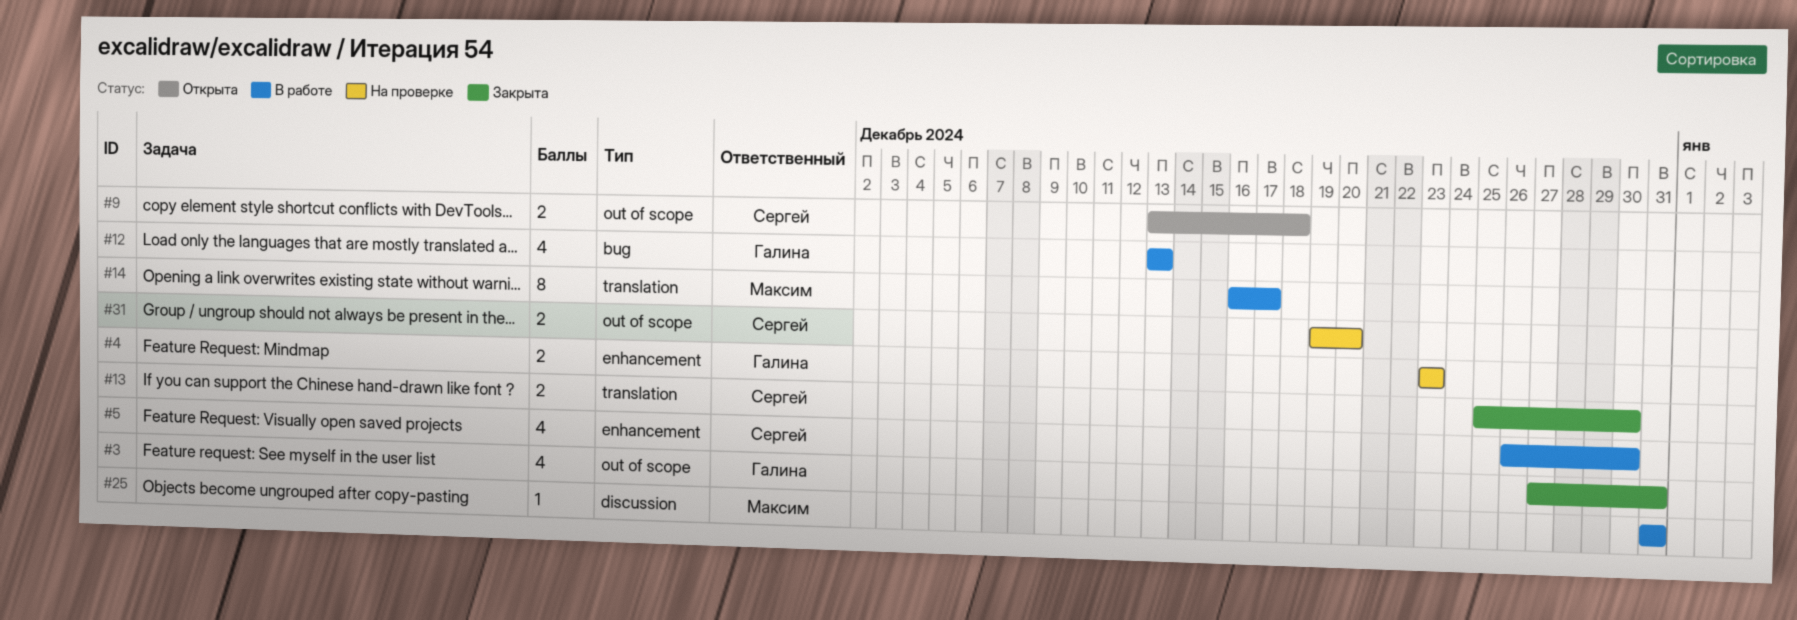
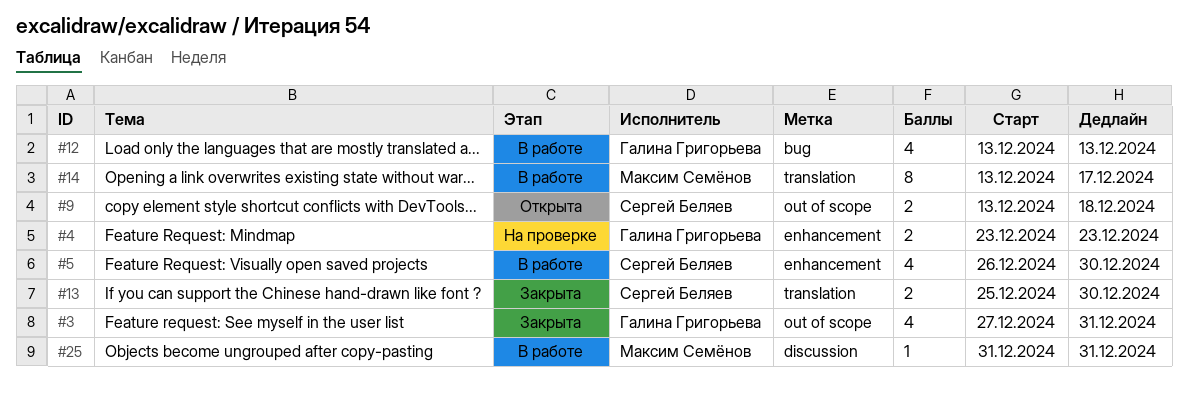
#14, start: Dec 16 -> Dec 13
#31: present -> none

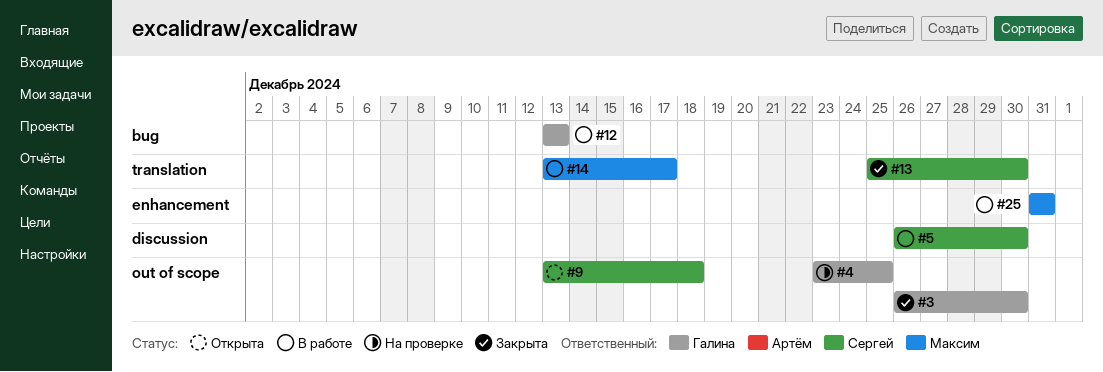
#3, start: Dec 27 -> Dec 26
#3, due: Dec 31 -> Dec 30
#4, label: enhancement -> out of scope
#4, due: Dec 23 -> Dec 25
#5, label: enhancement -> discussion
#25, label: discussion -> enhancement

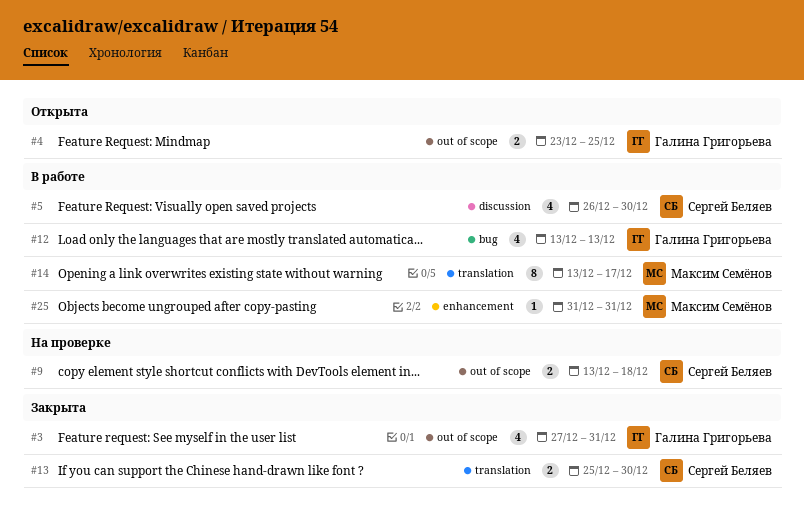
#3, start: Dec 26 -> Dec 27
#3, due: Dec 30 -> Dec 31
#4, status: На проверке -> Открыта
#9, status: Открыта -> На проверке

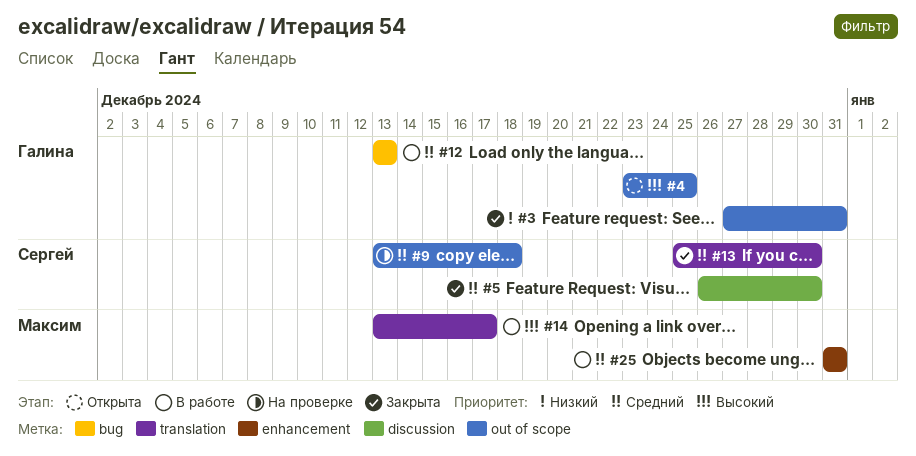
#5, status: В работе -> Закрыта

